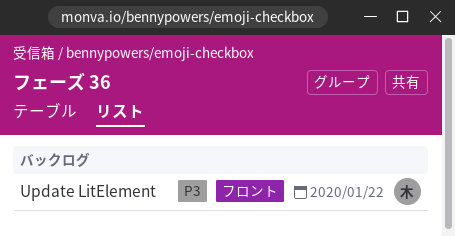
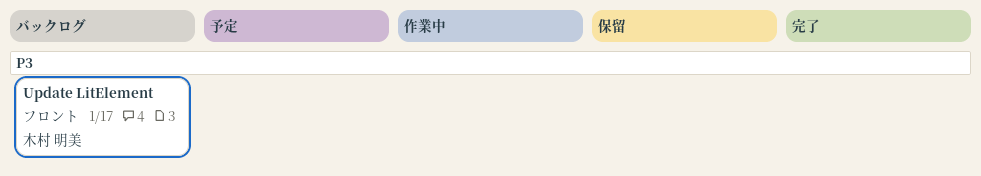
Update LitElement, due: Jan 22 -> Jan 17

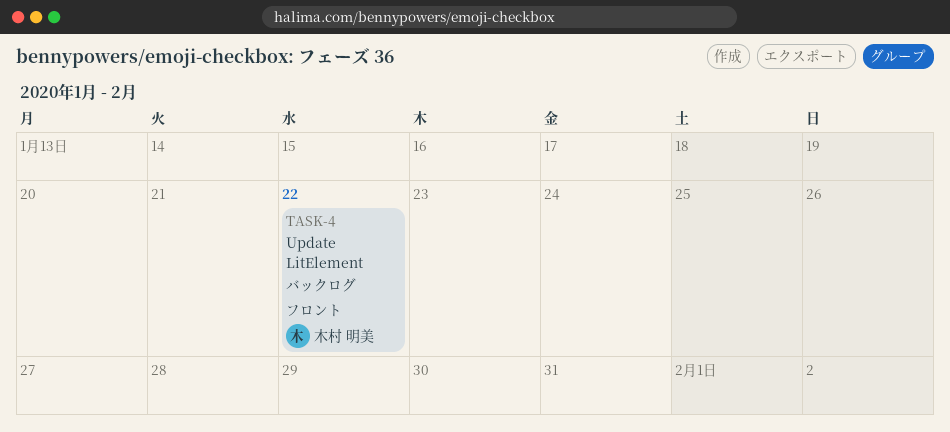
Update LitElement, due: Jan 17 -> Jan 22

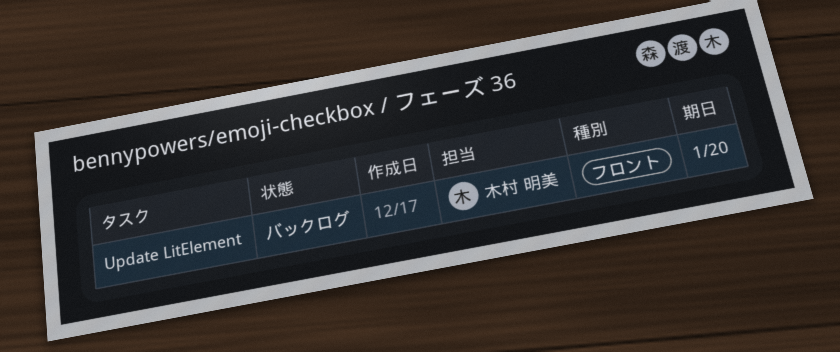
Update LitElement, due: Jan 22 -> Jan 20

